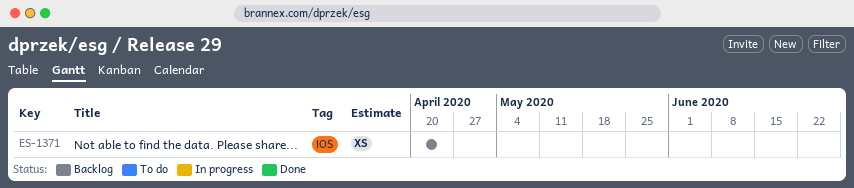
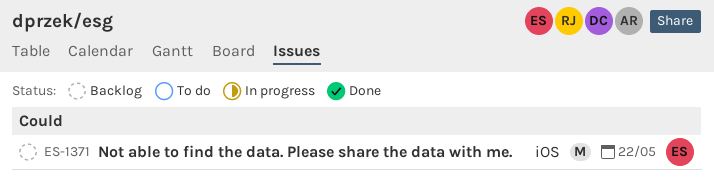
ES-1371, estimate: XS -> M
ES-1371, due: Apr 24 -> May 22

